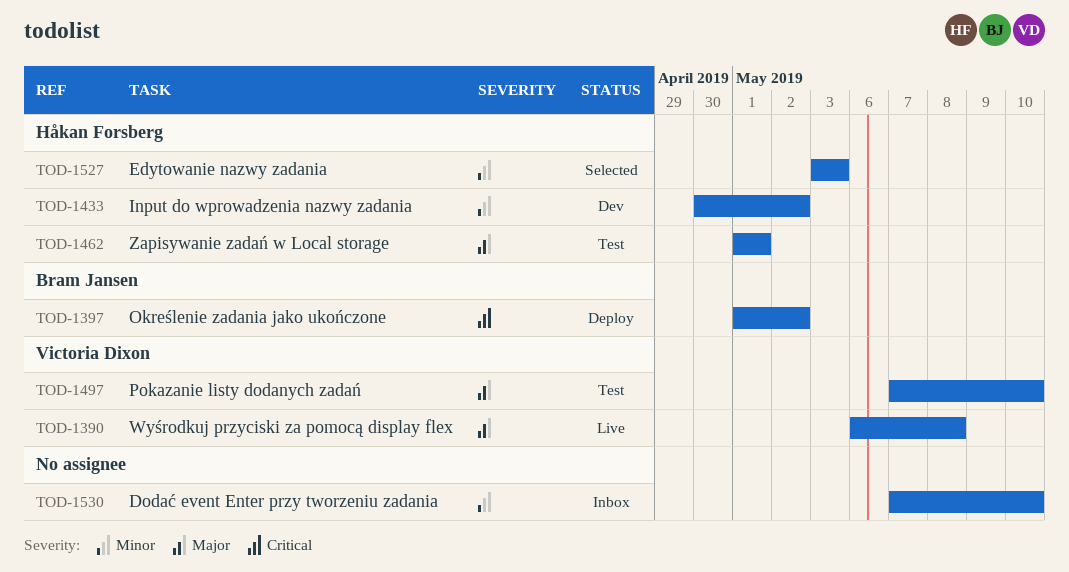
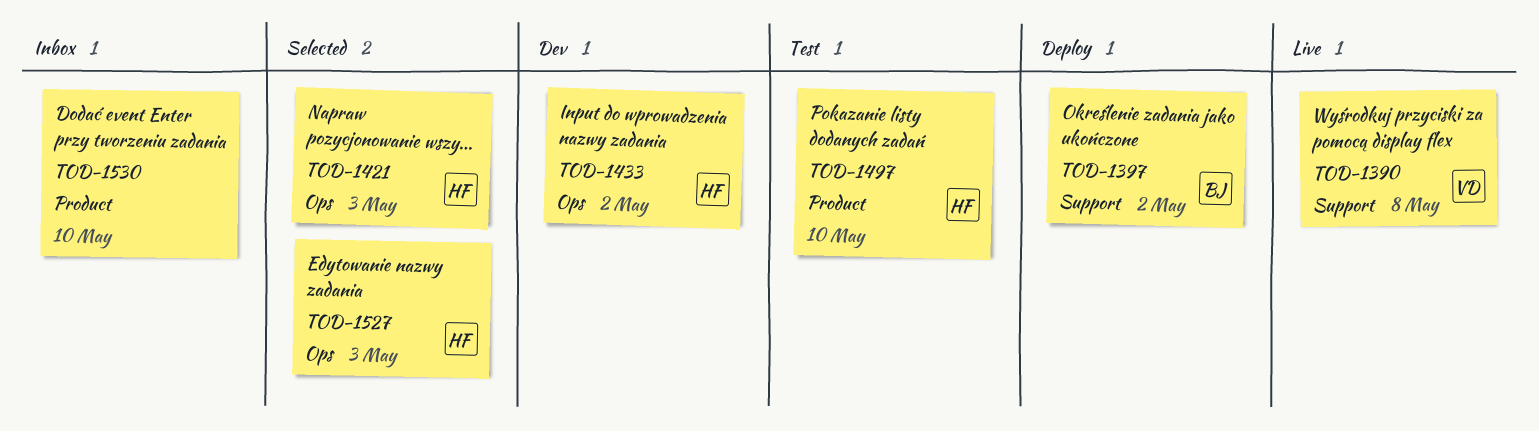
TOD-1421: none -> present
TOD-1462: present -> none
TOD-1497, owner: Victoria Dixon -> Håkan Forsberg

